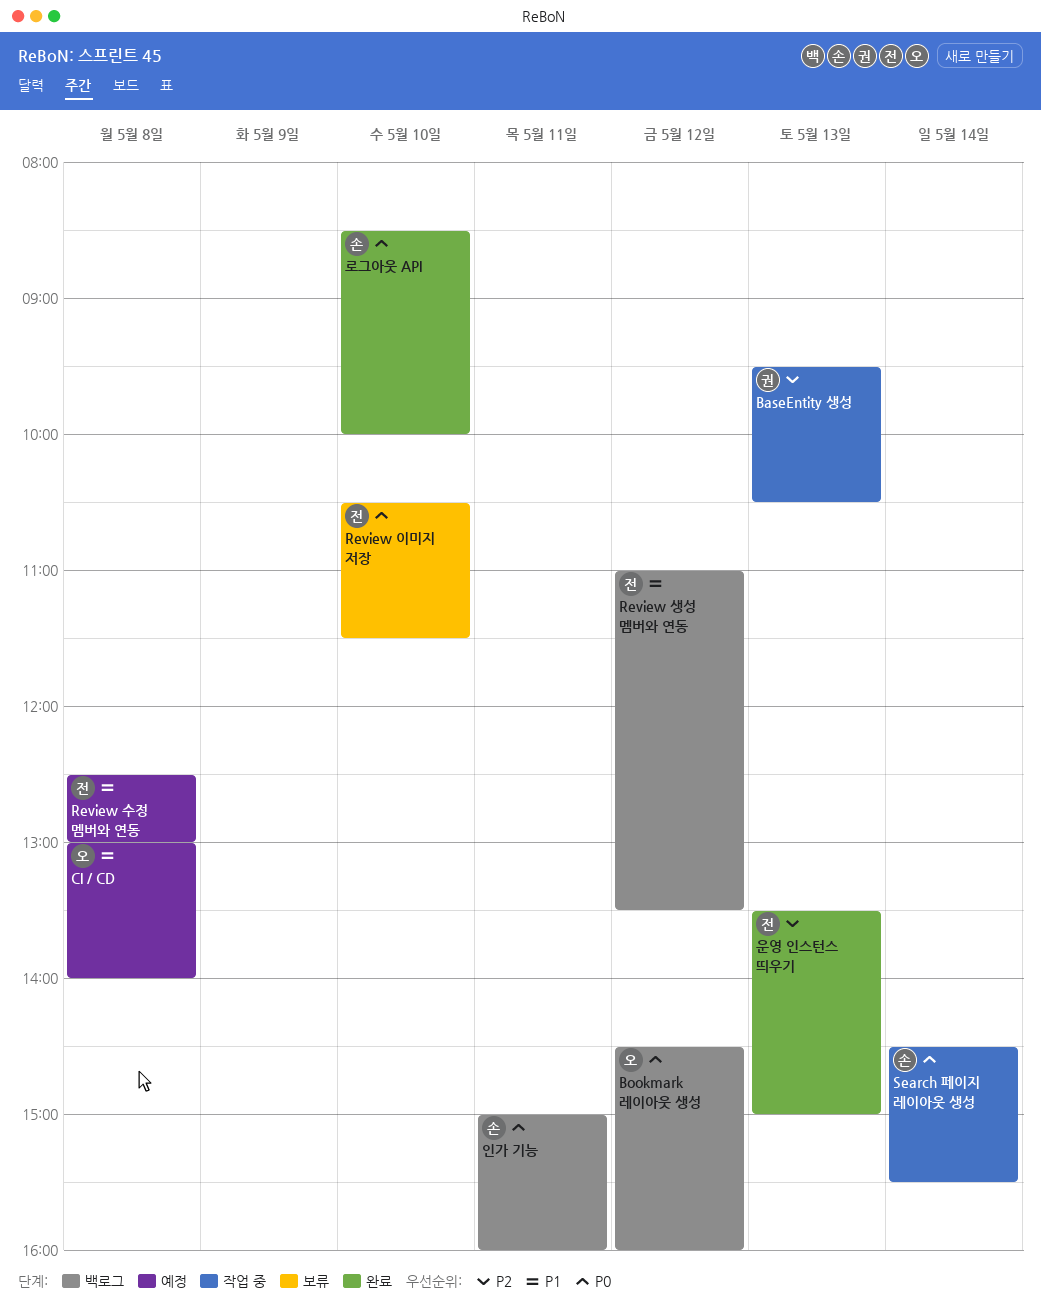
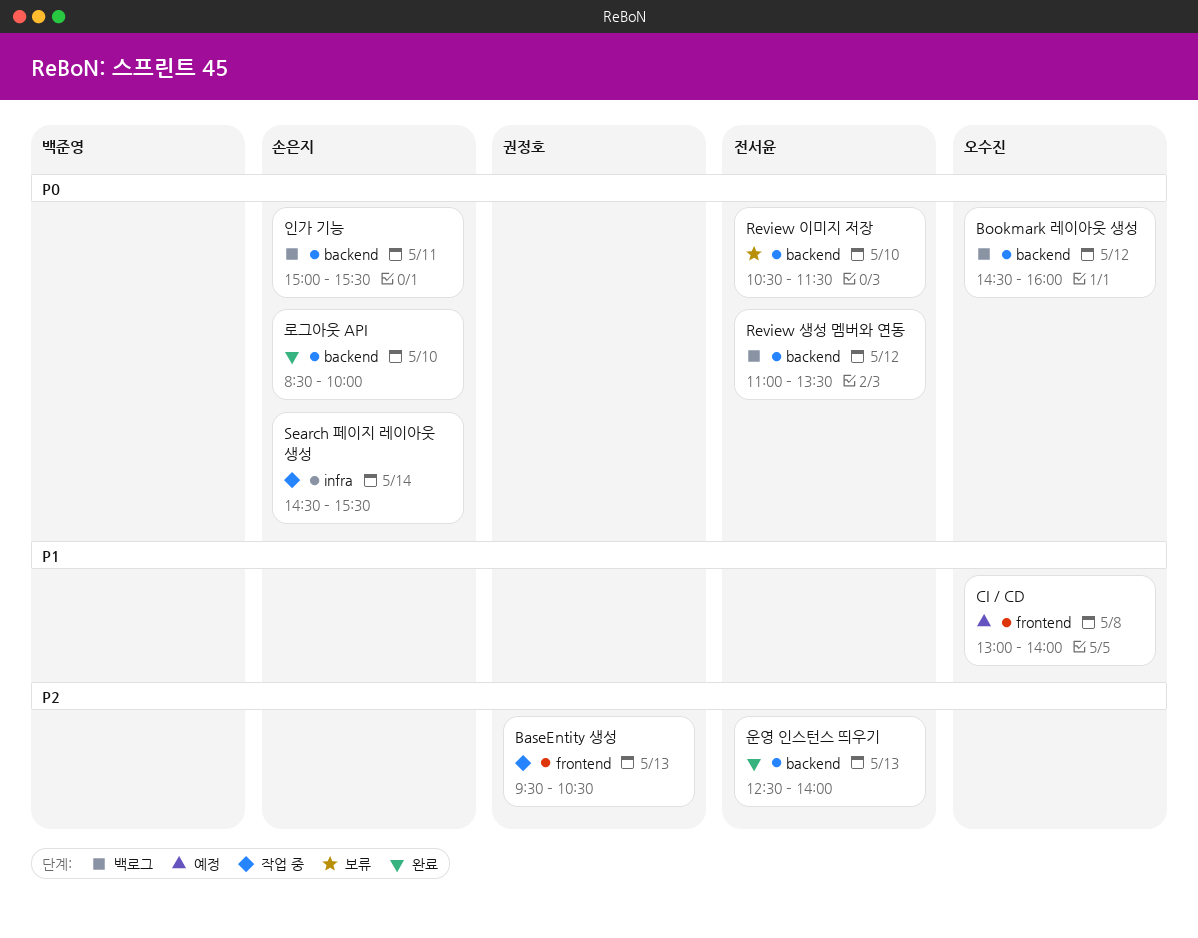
Review 생성 멤버와 연동, priority: P1 -> P0
Review 수정 멤버와 연동: present -> none
운영 인스턴스 띄우기, begins: 13:30 -> 12:30
운영 인스턴스 띄우기, ends: 15:00 -> 14:00
인가 기능, ends: 16:00 -> 15:30

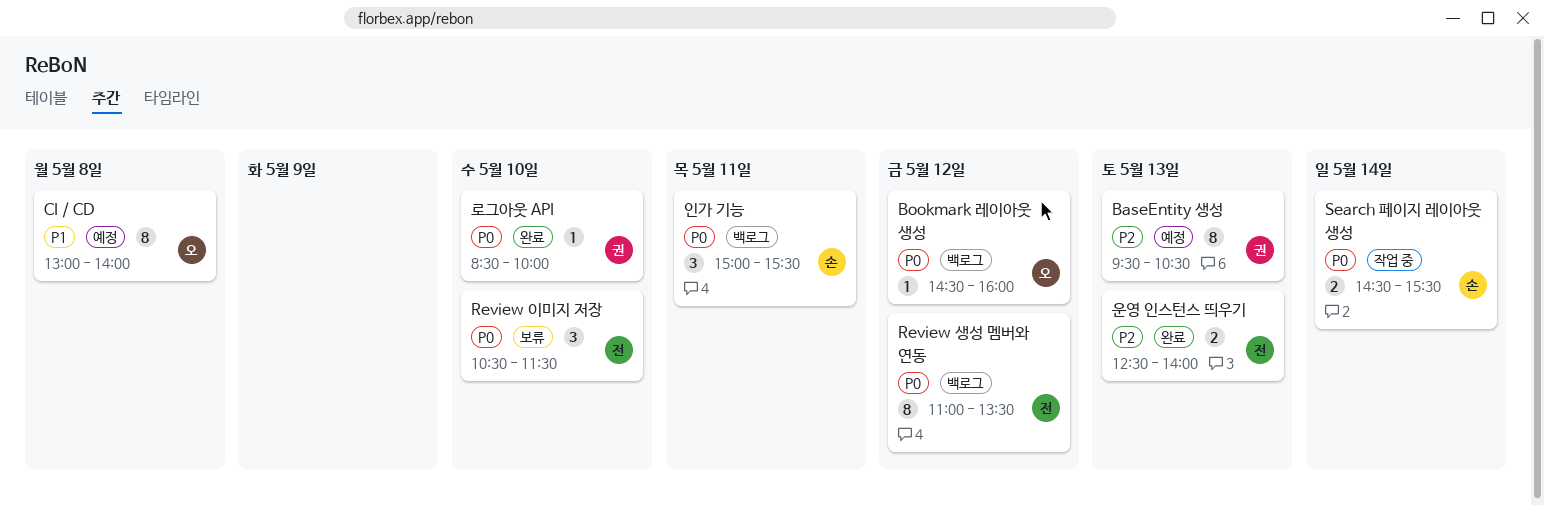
BaseEntity 생성, status: 작업 중 -> 예정
로그아웃 API, owner: 손은지 -> 권정호

